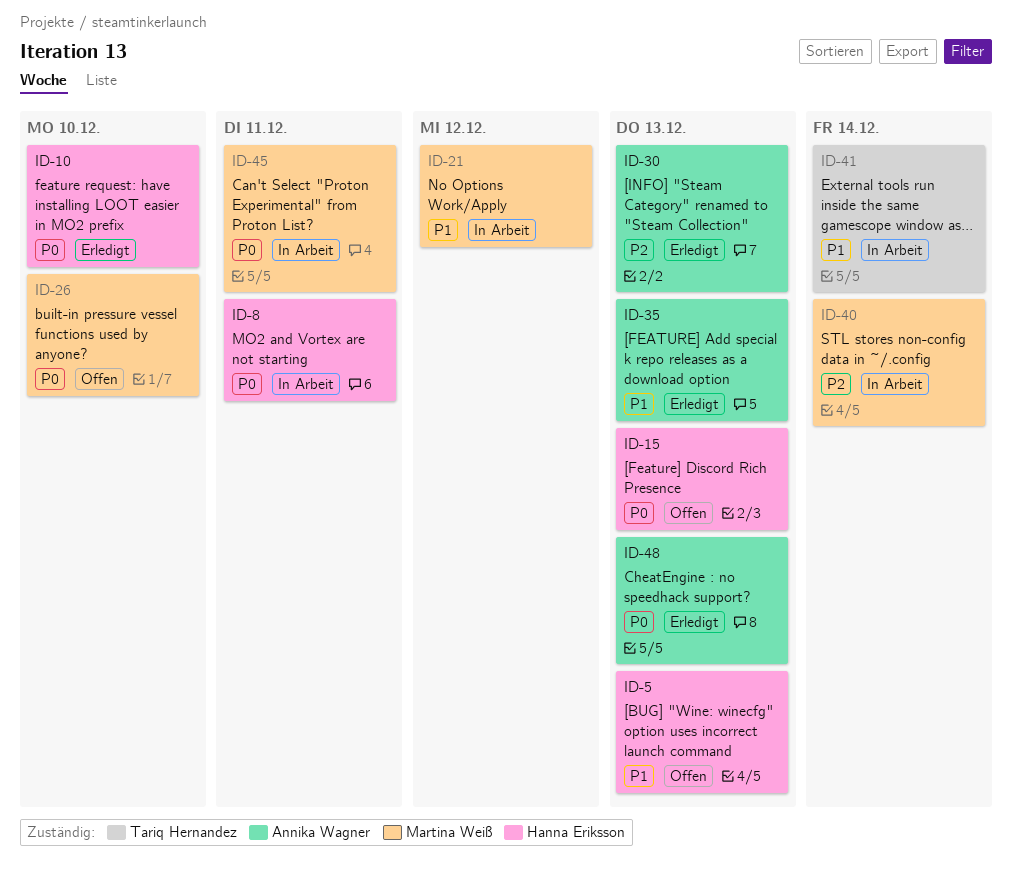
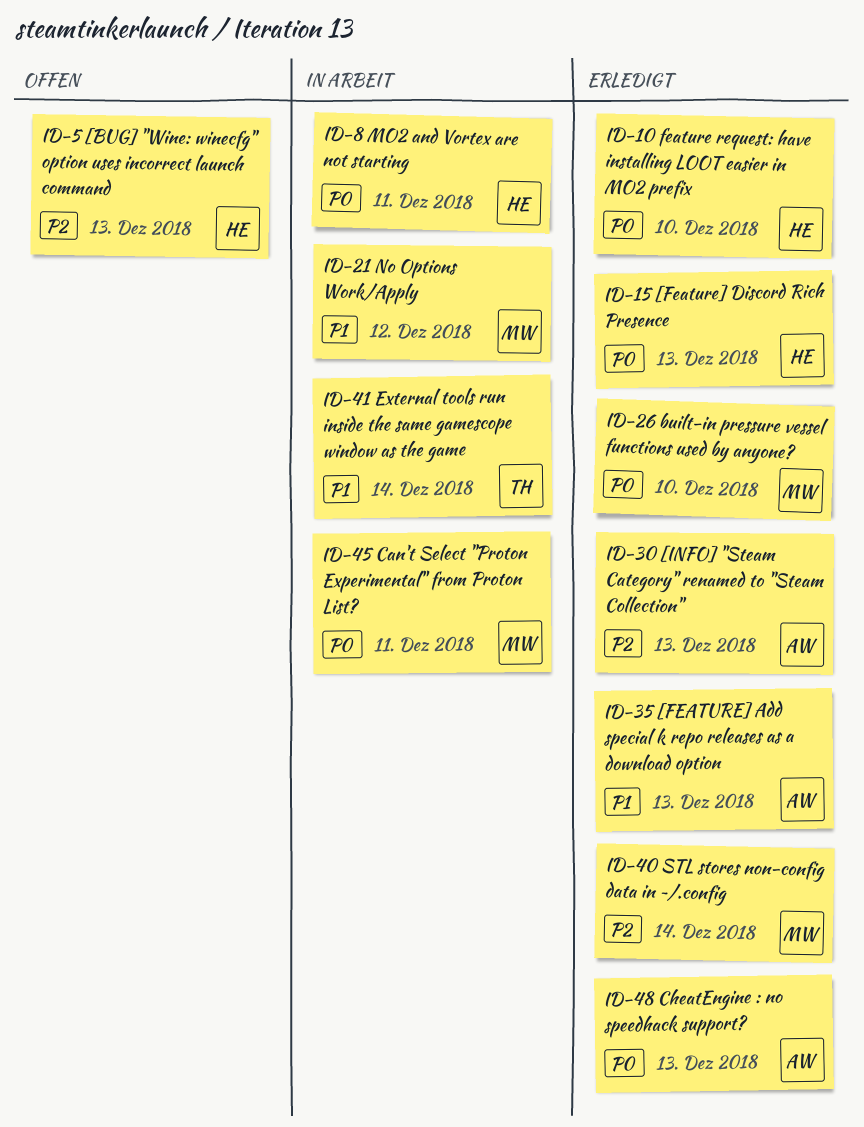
ID-5, priority: P1 -> P2
ID-15, status: Offen -> Erledigt
ID-26, status: Offen -> Erledigt
ID-40, status: In Arbeit -> Erledigt

